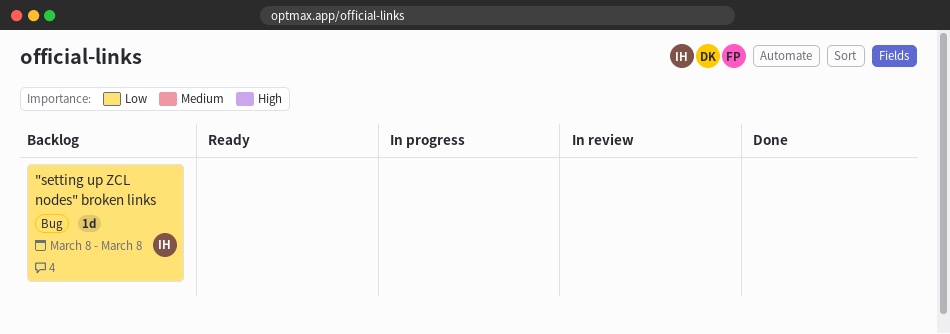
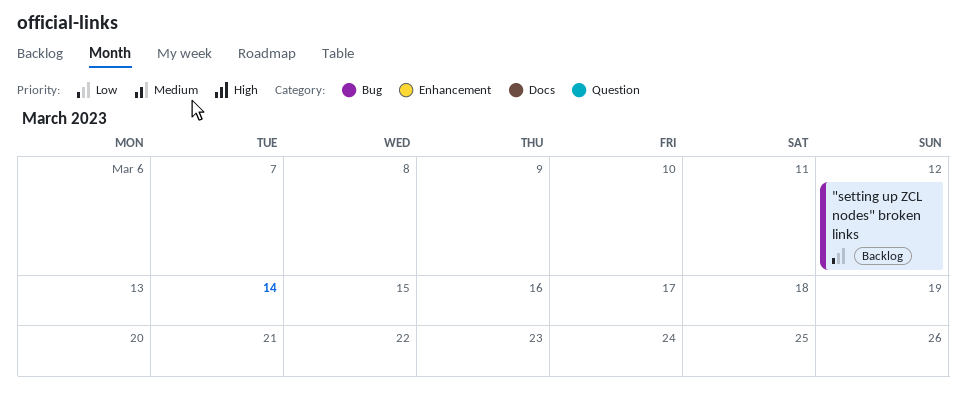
"setting up ZCL nodes" broken links, due: Mar 8 -> Mar 12

